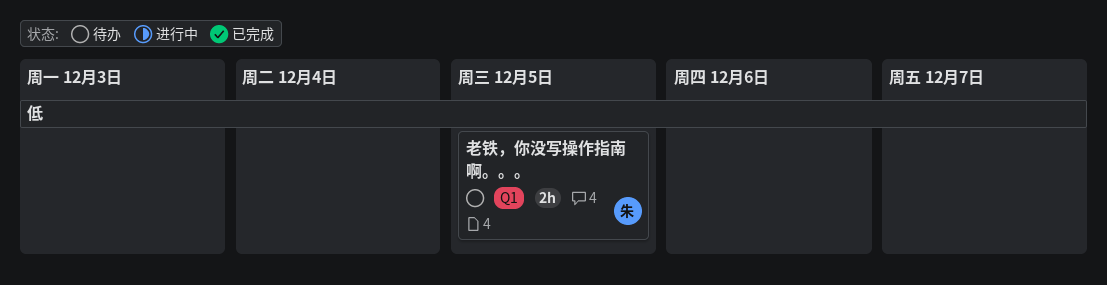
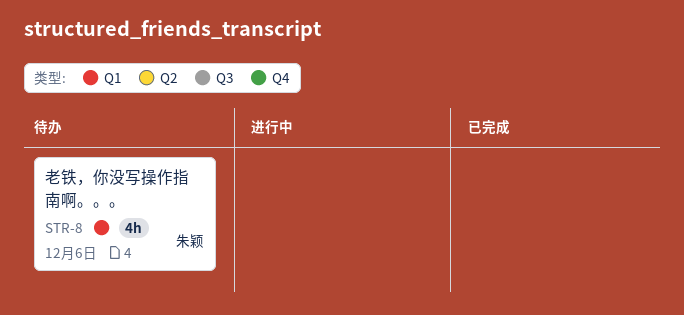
老铁，你没写操作指南啊。。。, estimate: 2h -> 4h
老铁，你没写操作指南啊。。。, due: Dec 5 -> Dec 6

